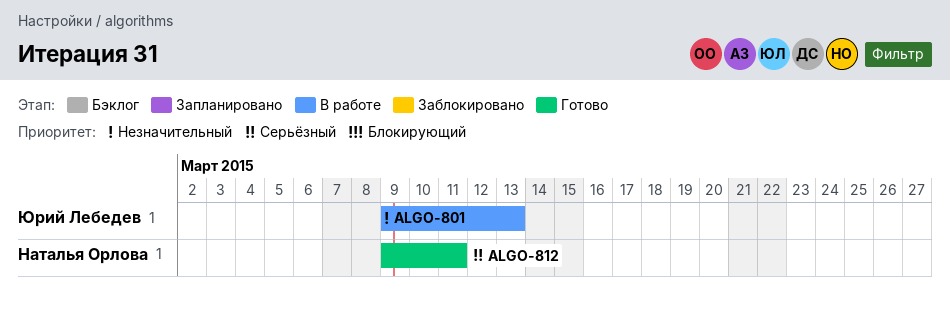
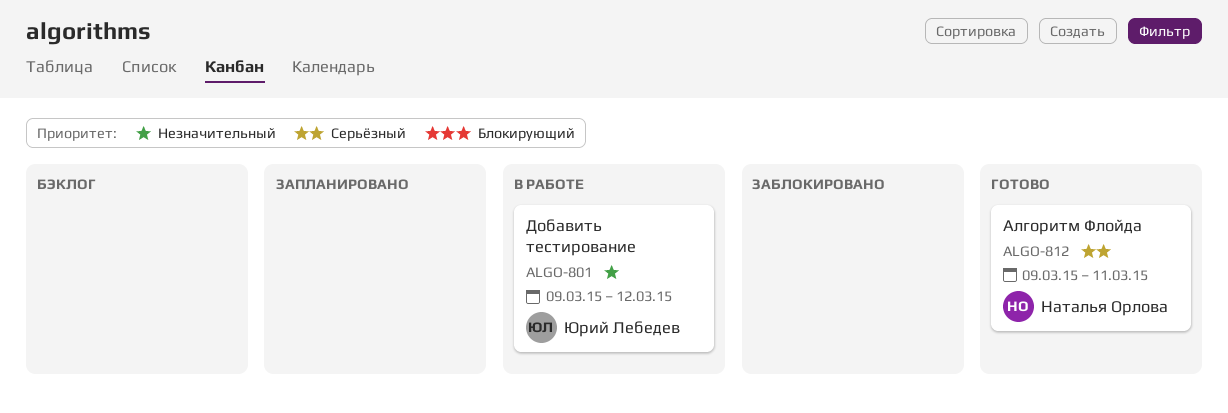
ALGO-801, due: Mar 13 -> Mar 12

